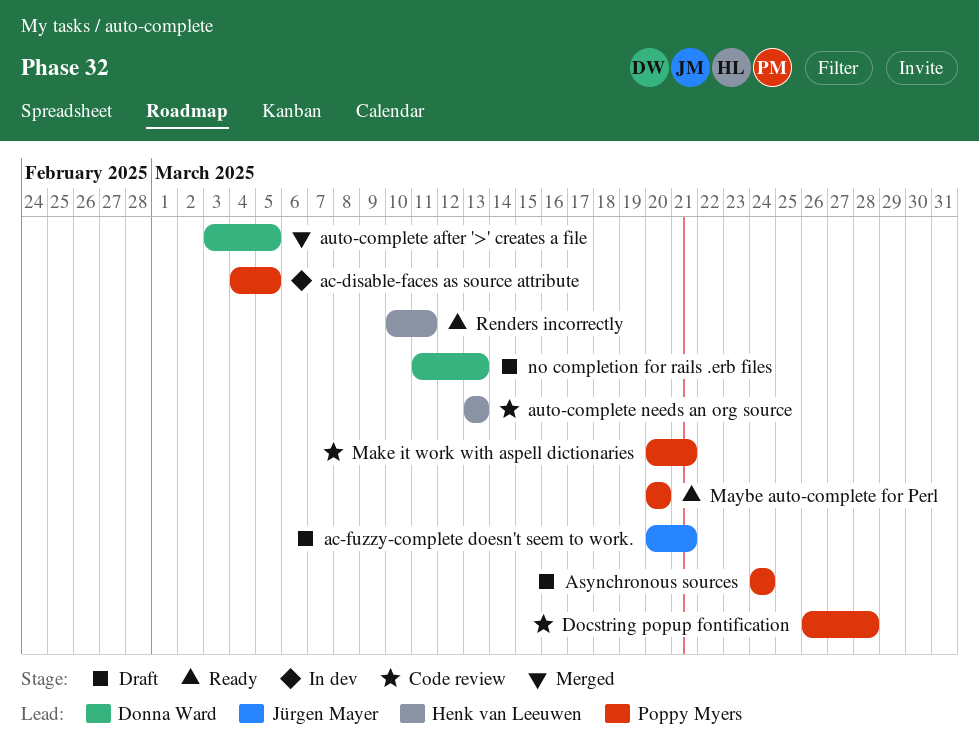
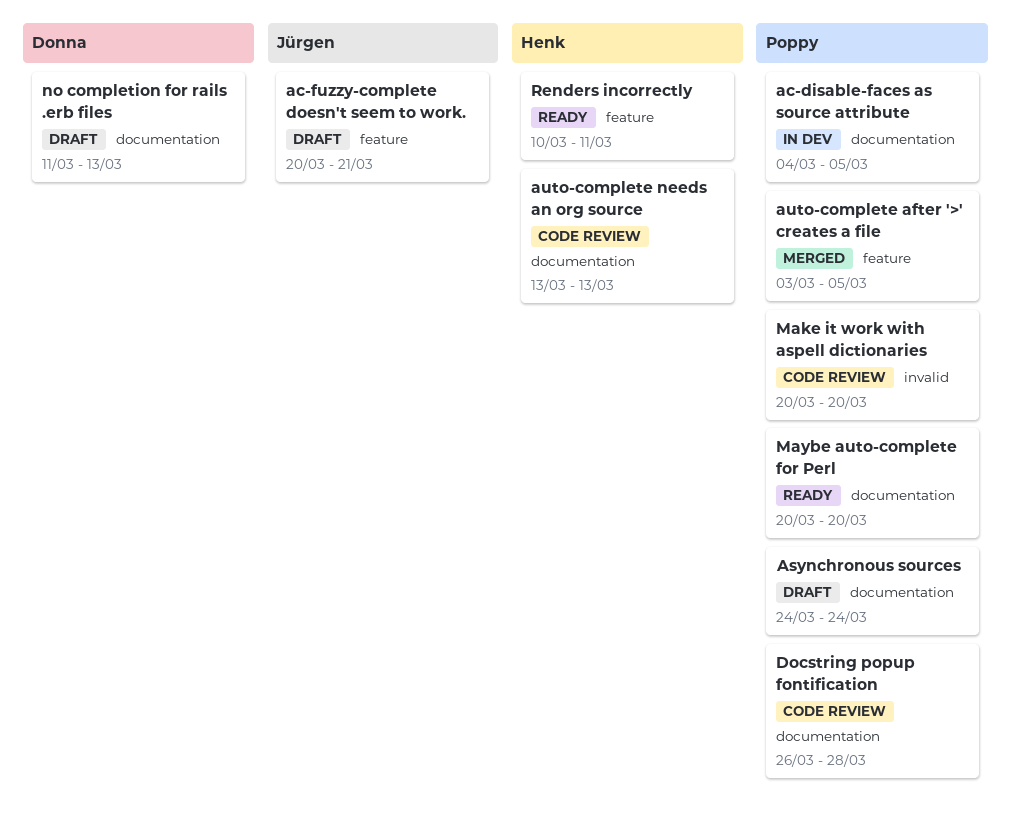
auto-complete after '>' creates a file, owner: Donna Ward -> Poppy Myers
Make it work with aspell dictionaries, due: Mar 21 -> Mar 20

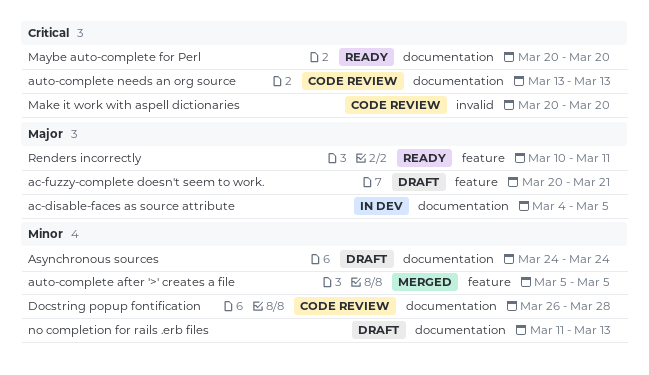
auto-complete after '>' creates a file, start: Mar 3 -> Mar 5

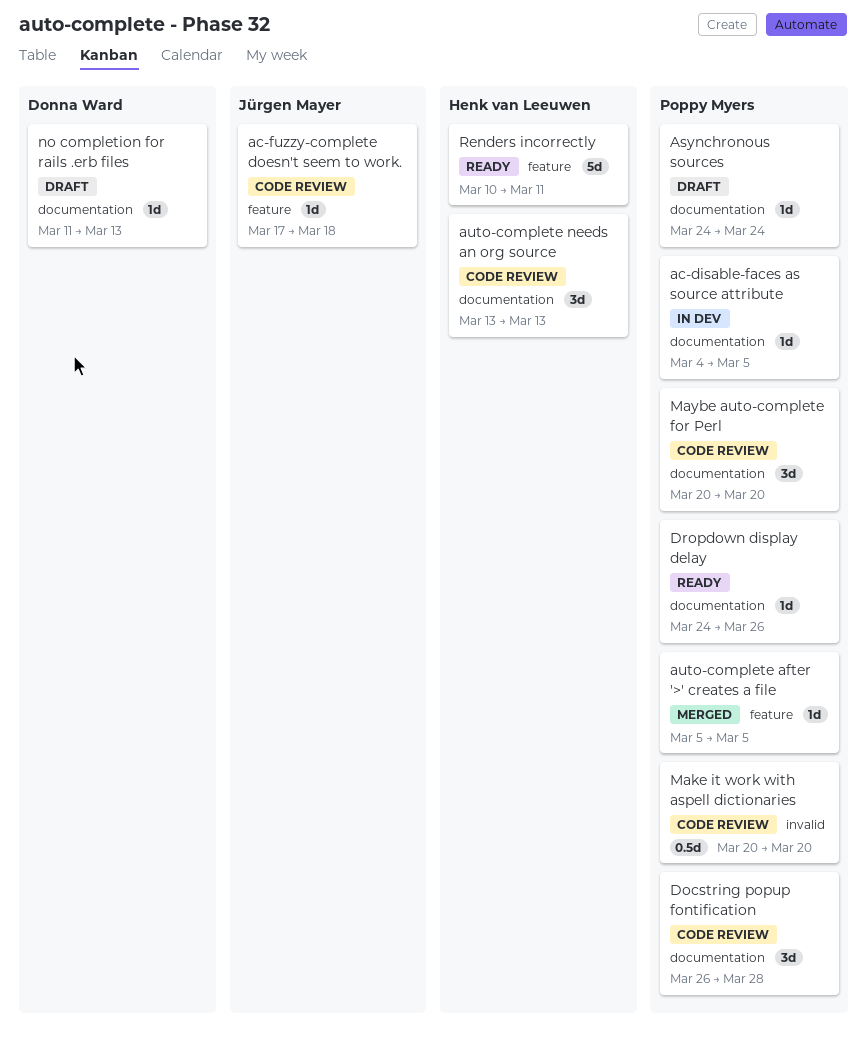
ac-fuzzy-complete doesn't seem to work., status: Draft -> Code review
ac-fuzzy-complete doesn't seem to work., start: Mar 20 -> Mar 17
ac-fuzzy-complete doesn't seem to work., due: Mar 21 -> Mar 18
Dropdown display delay: none -> present
Maybe auto-complete for Perl, status: Ready -> Code review

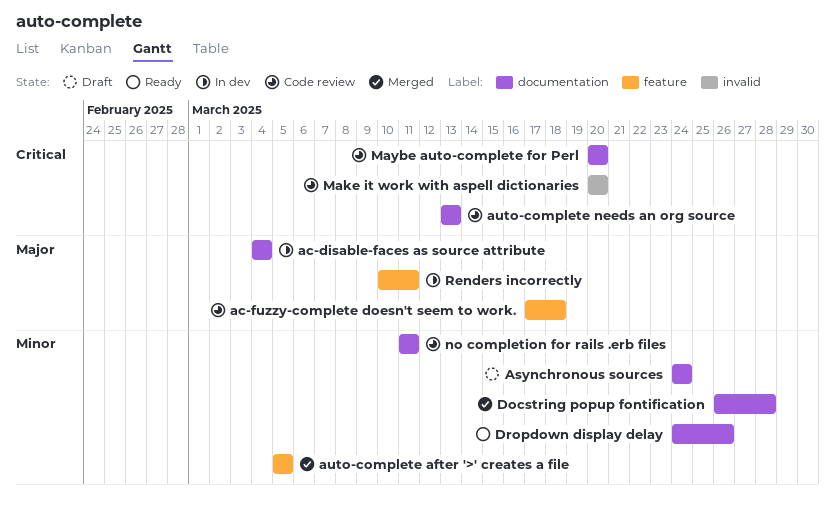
ac-disable-faces as source attribute, due: Mar 5 -> Mar 4
Docstring popup fontification, status: Code review -> Merged
no completion for rails .erb files, status: Draft -> Code review
no completion for rails .erb files, due: Mar 13 -> Mar 11
Renders incorrectly, status: Ready -> In dev

